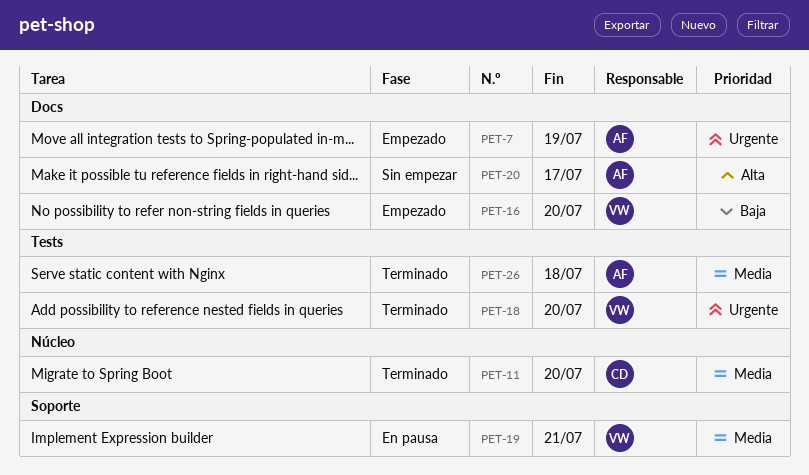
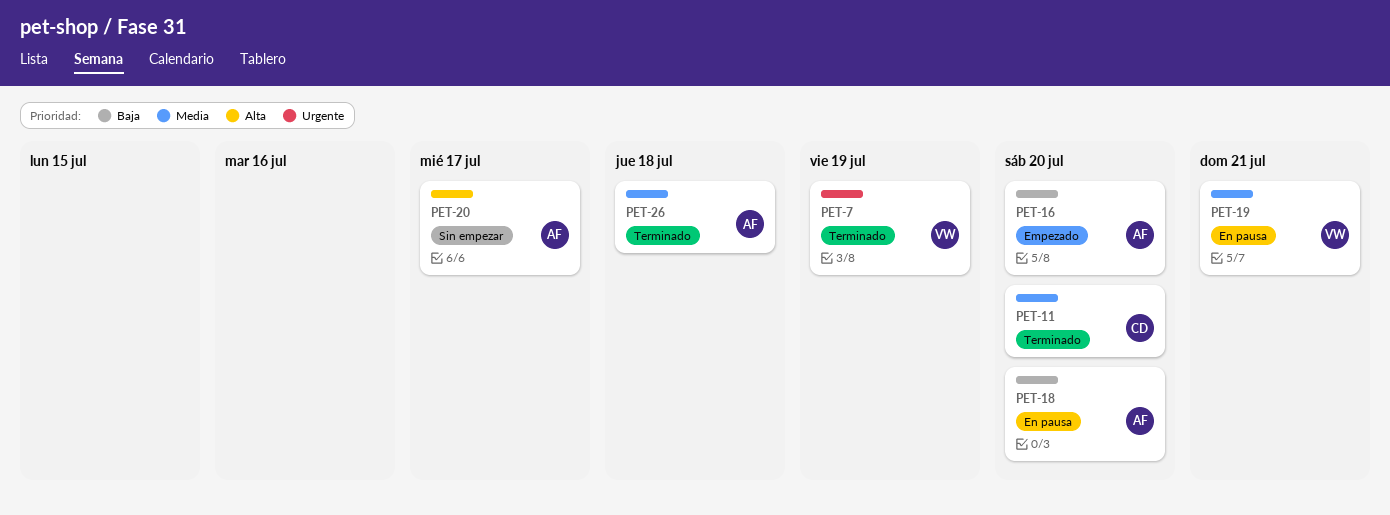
PET-7, status: Empezado -> Terminado
PET-7, owner: AF -> VW
PET-16, owner: VW -> AF
PET-18, status: Terminado -> En pausa
PET-18, owner: VW -> AF
PET-18, priority: Urgente -> Baja

